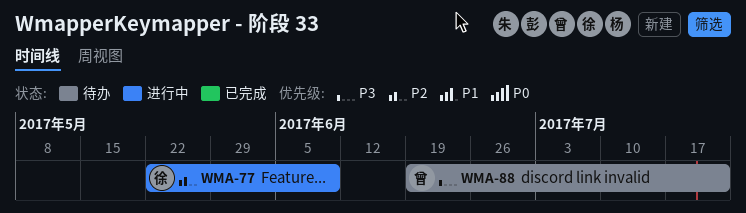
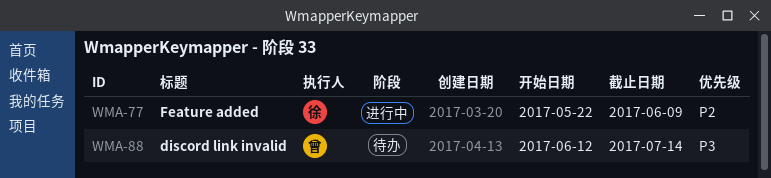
WMA-88, start: Jun 19 -> Jun 12
WMA-88, due: Jul 21 -> Jul 14

